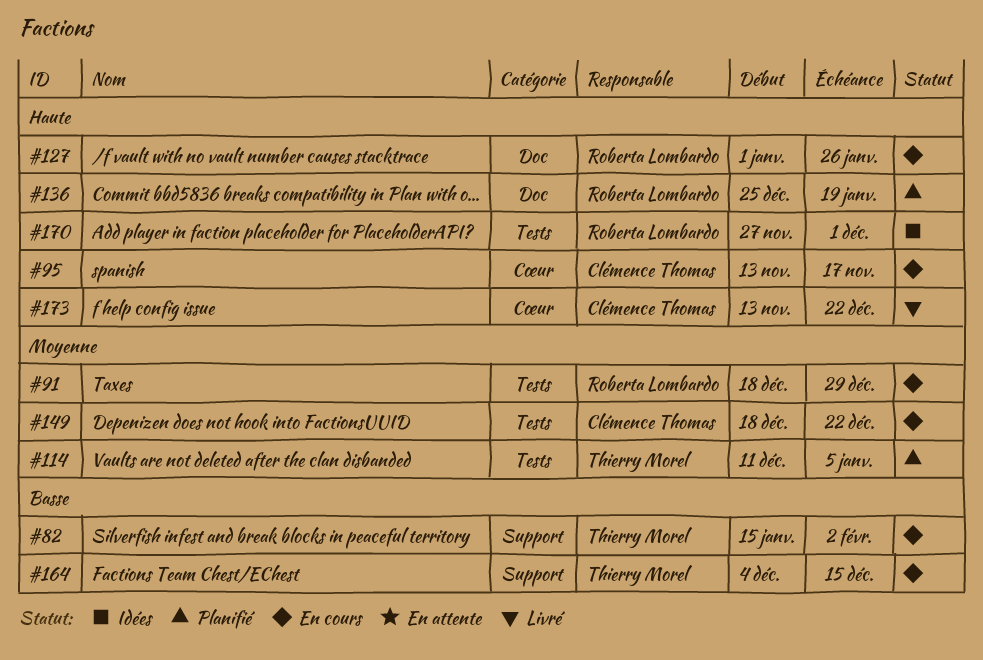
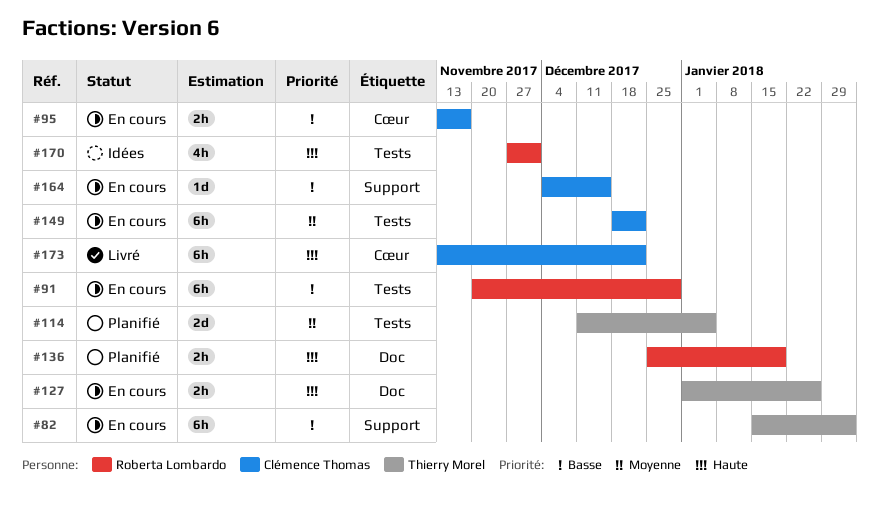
#91, priority: Moyenne -> Basse
#91, start: Dec 18 -> Nov 20
#95, priority: Haute -> Basse
#127, owner: Roberta Lombardo -> Thierry Morel
#164, owner: Thierry Morel -> Clémence Thomas

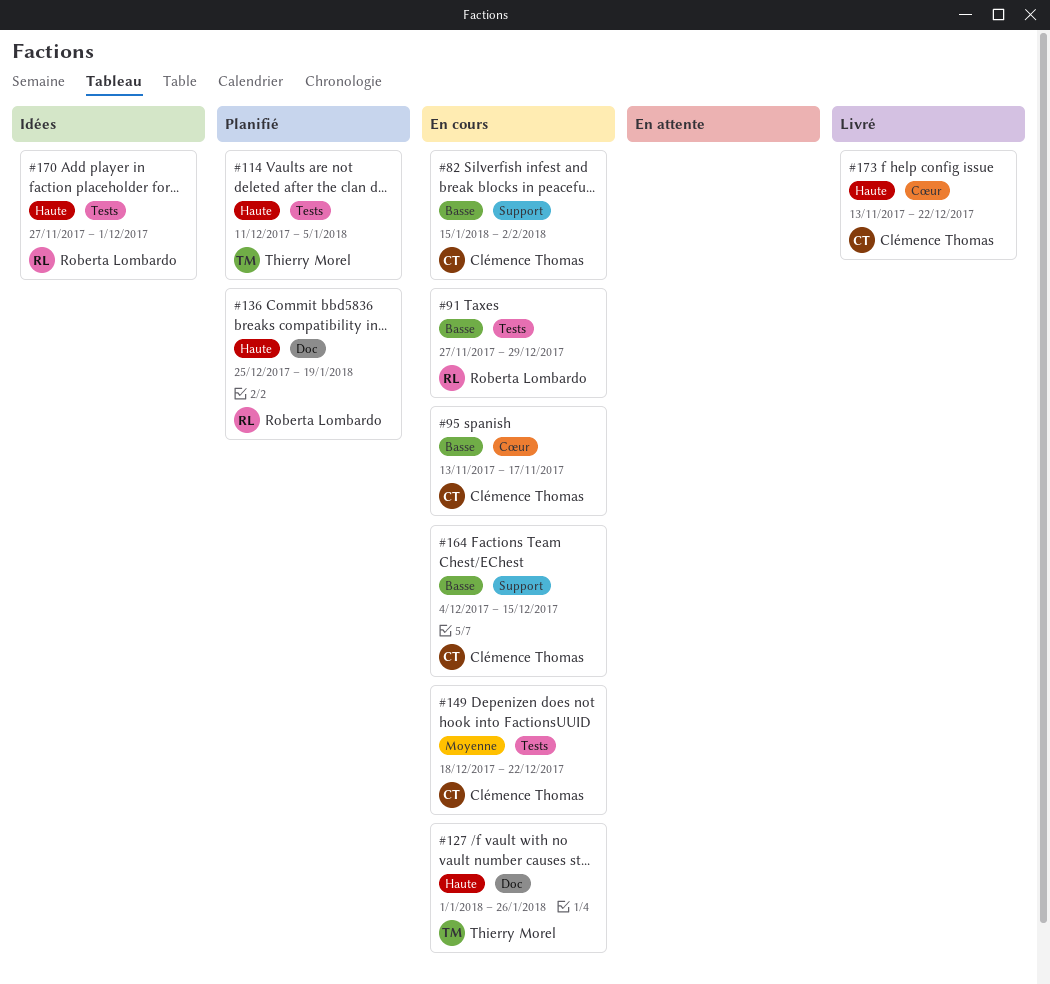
#82, owner: Thierry Morel -> Clémence Thomas
#91, start: Nov 20 -> Nov 27
#114, priority: Moyenne -> Haute

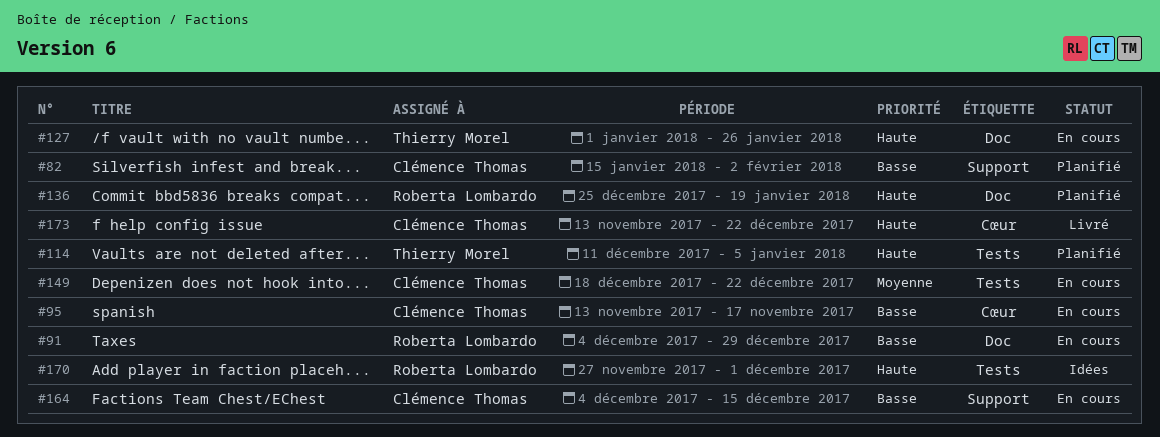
#82, status: En cours -> Planifié
#91, label: Tests -> Doc
#91, start: Nov 27 -> Dec 4

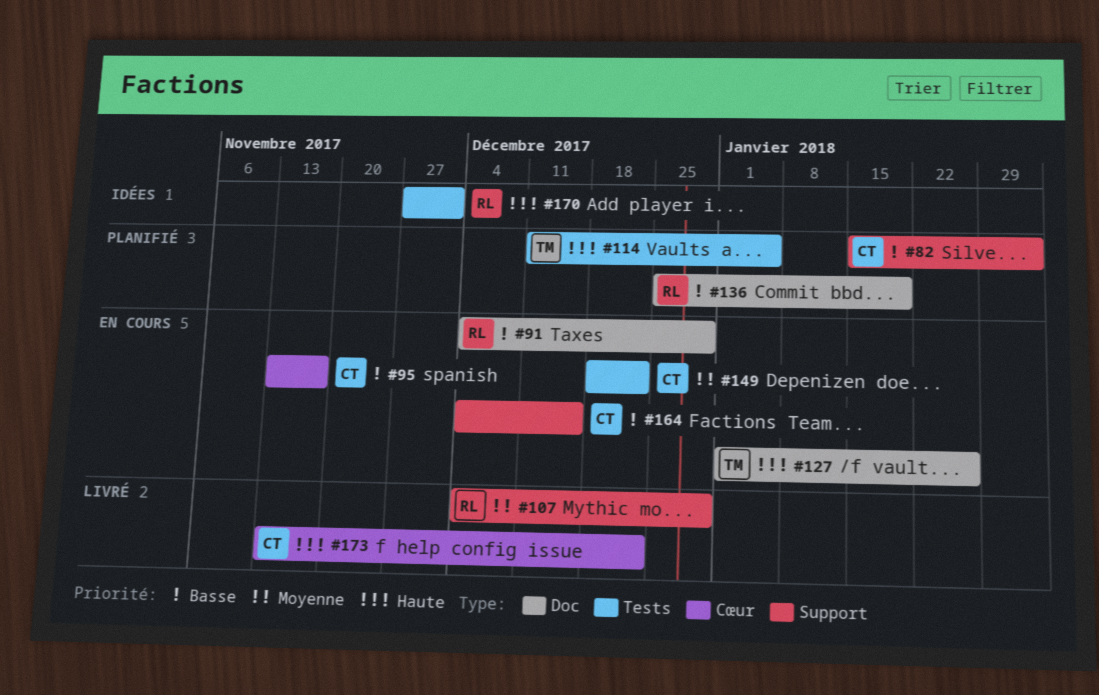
#107: none -> present
#136, priority: Haute -> Basse

